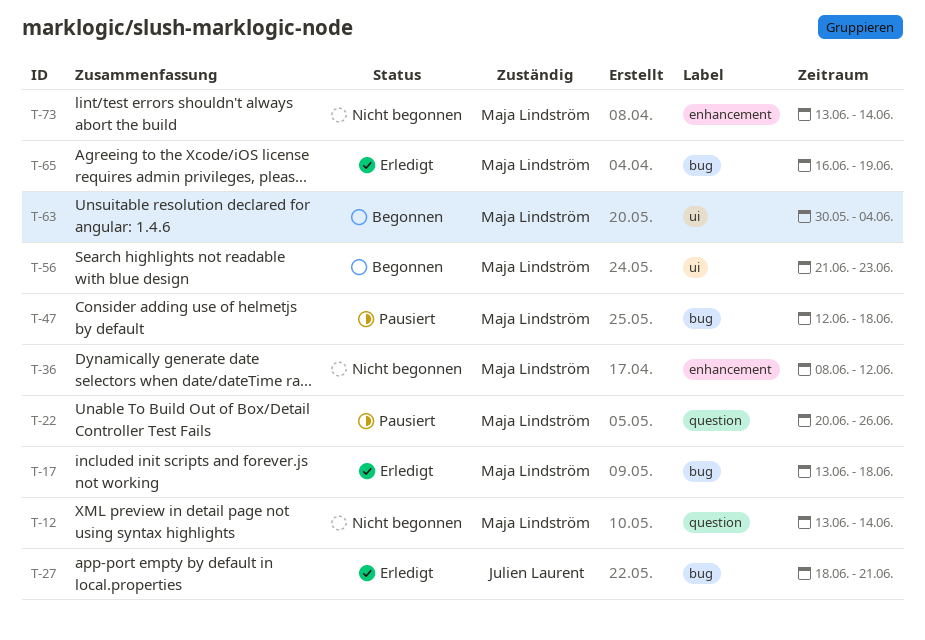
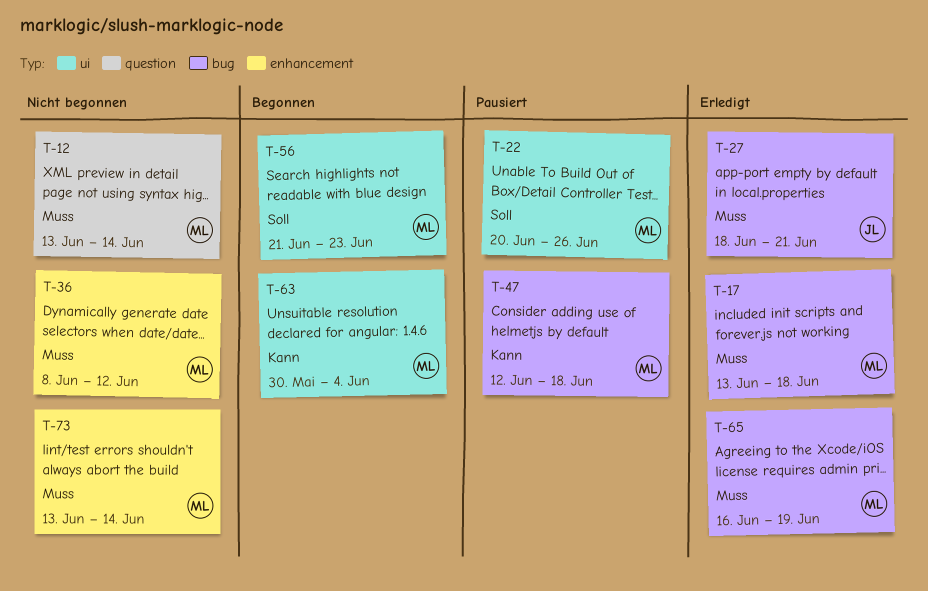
T-22, label: question -> ui

